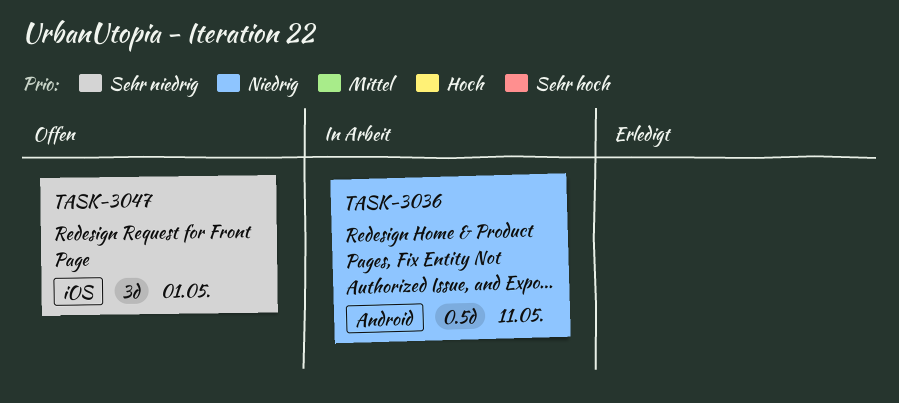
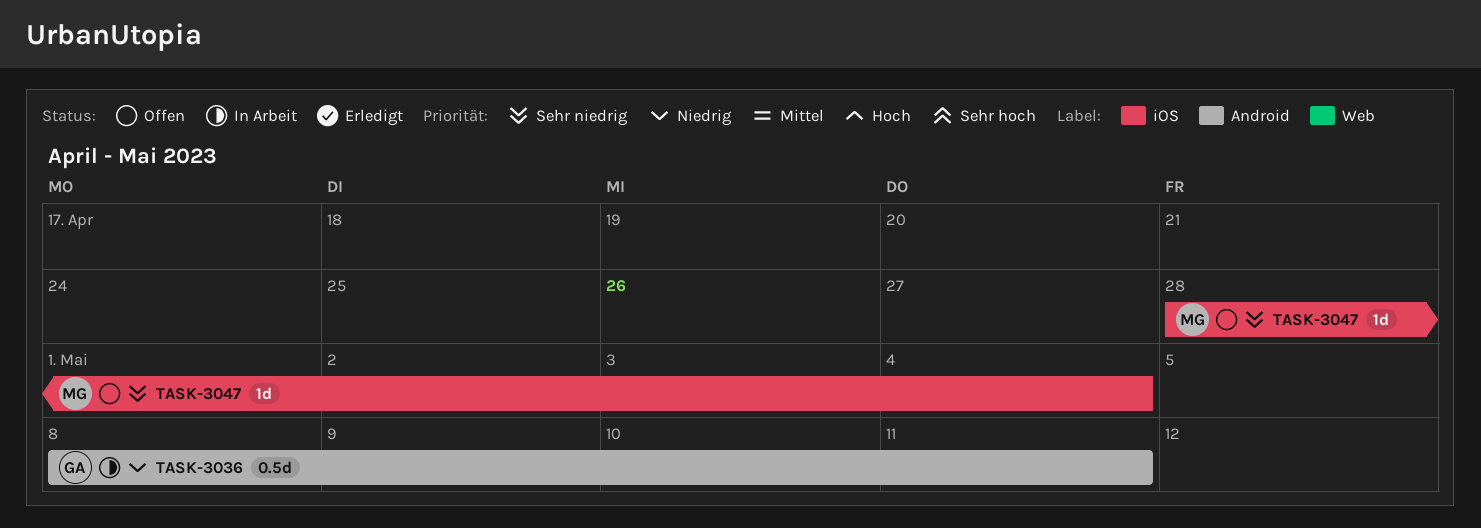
TASK-3047, estimate: 3d -> 1d
TASK-3047, due: May 1 -> May 4

